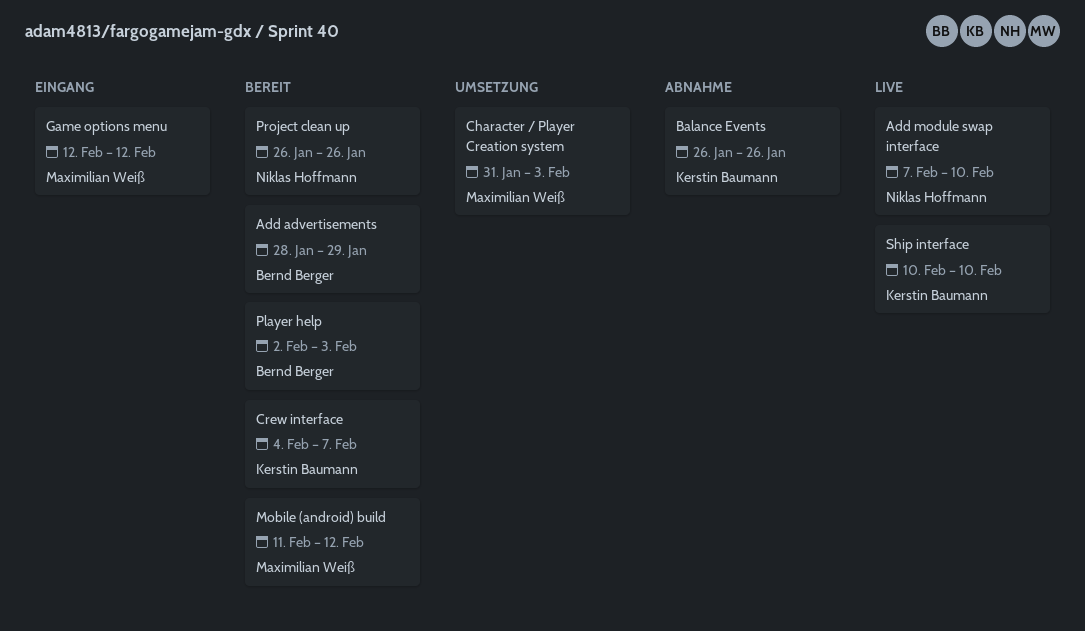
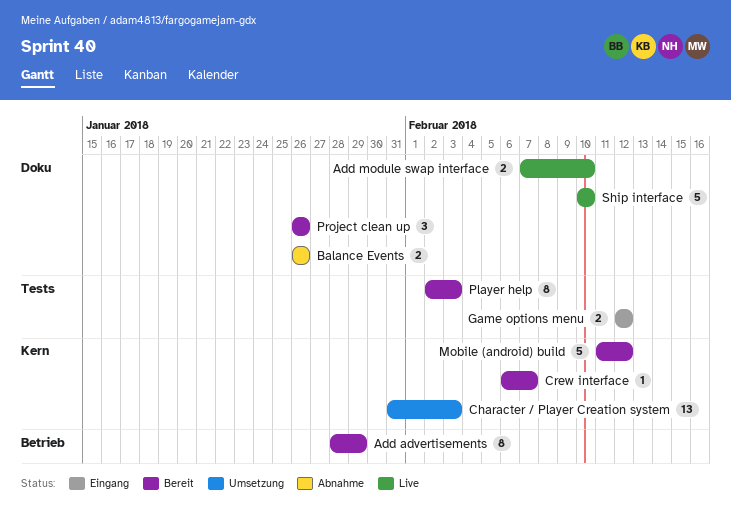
Crew interface, start: Feb 4 -> Feb 6

